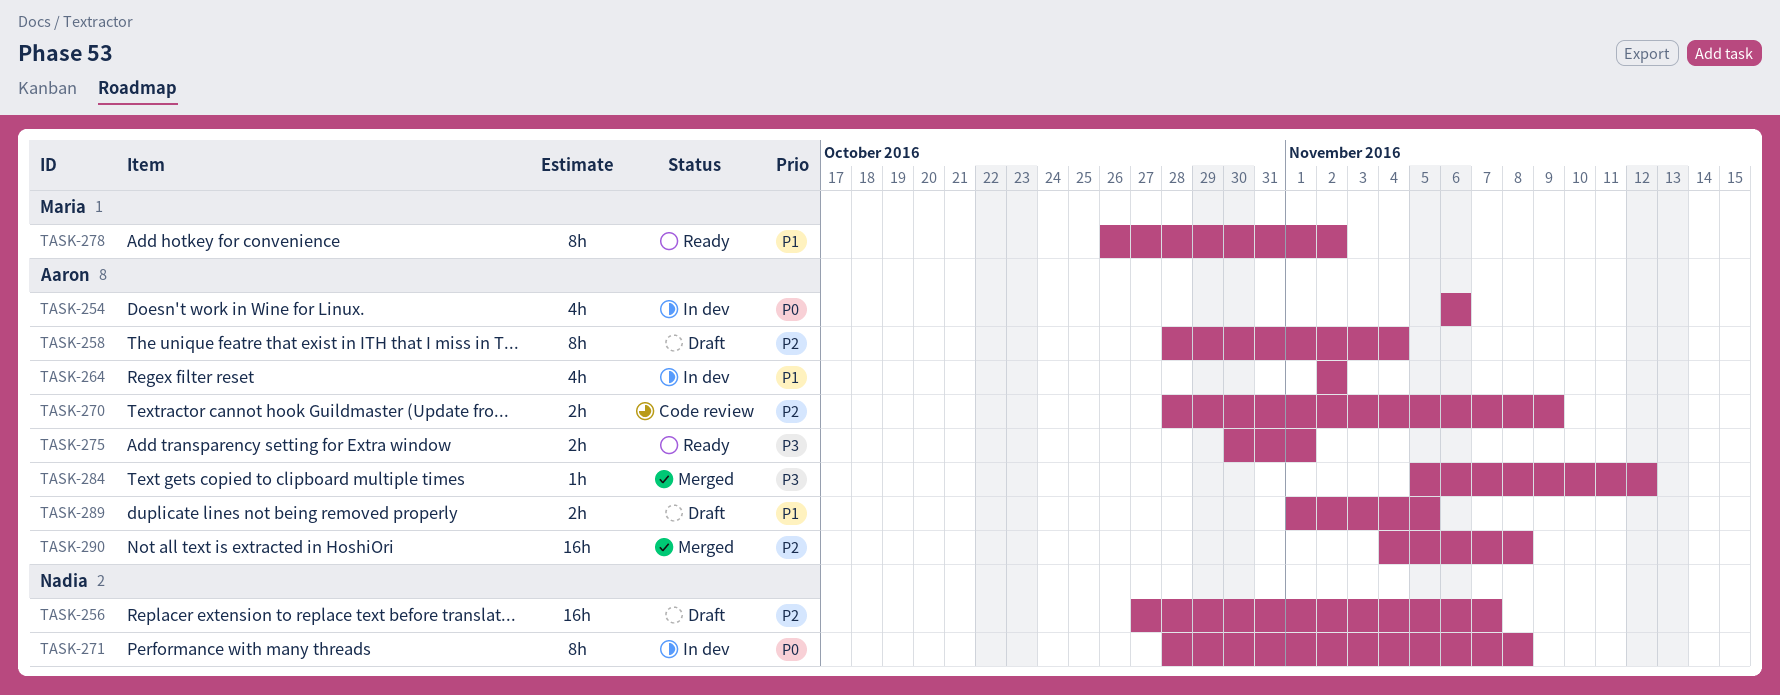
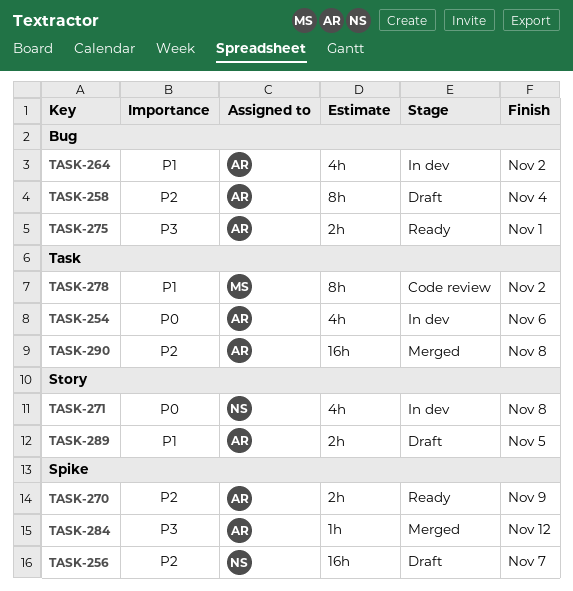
TASK-270, status: Code review -> Ready
TASK-271, estimate: 8h -> 4h
TASK-278, status: Ready -> Code review

